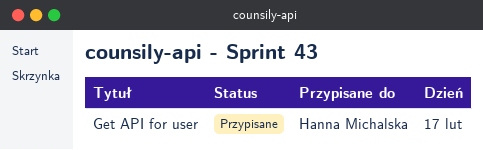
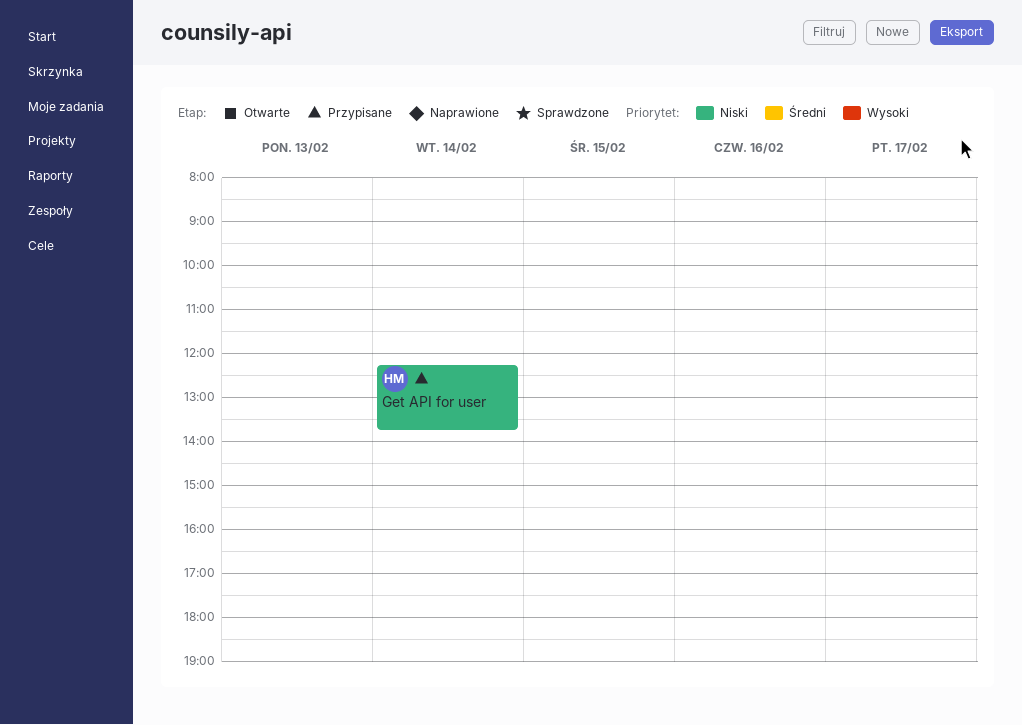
Get API for user, day: Feb 17 -> Feb 14

